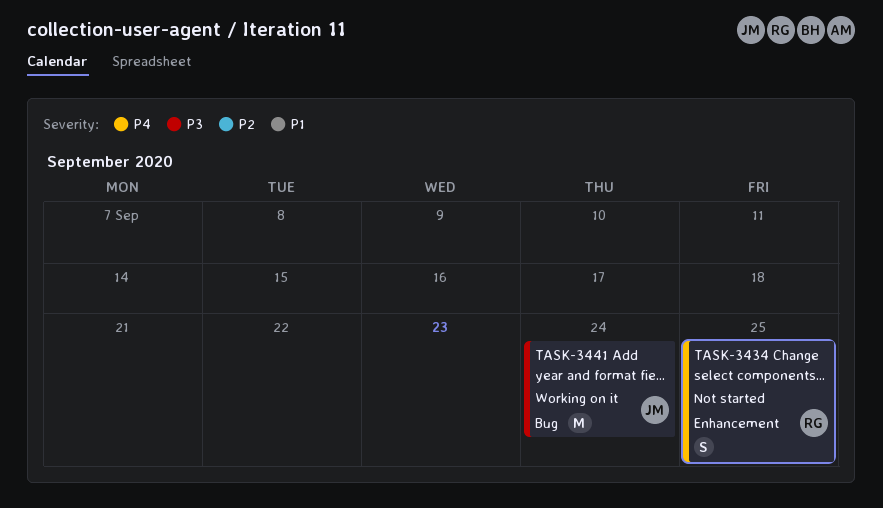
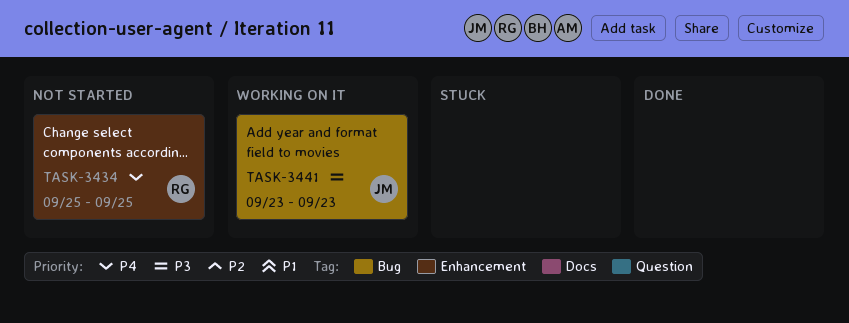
TASK-3441, due: Sep 24 -> Sep 23

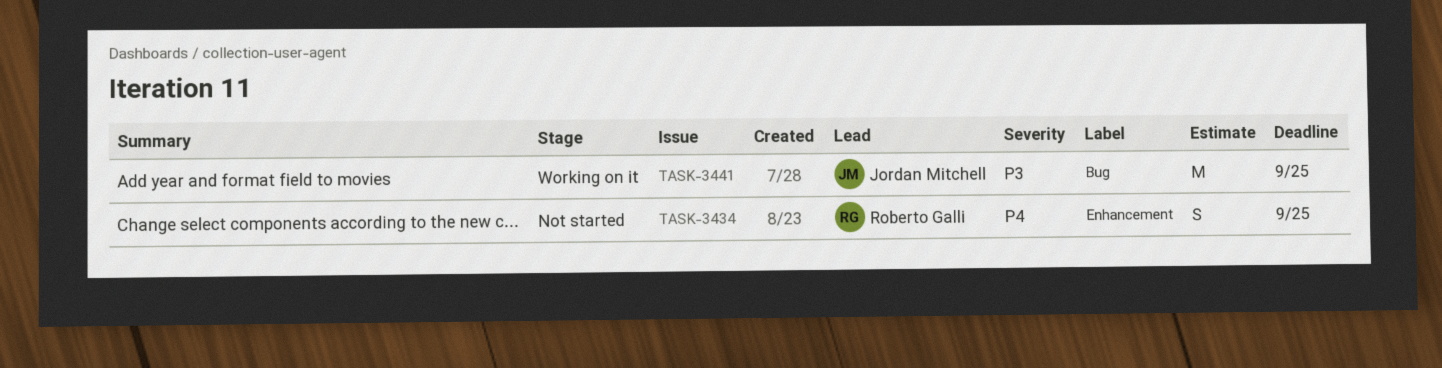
TASK-3441, due: Sep 23 -> Sep 25

